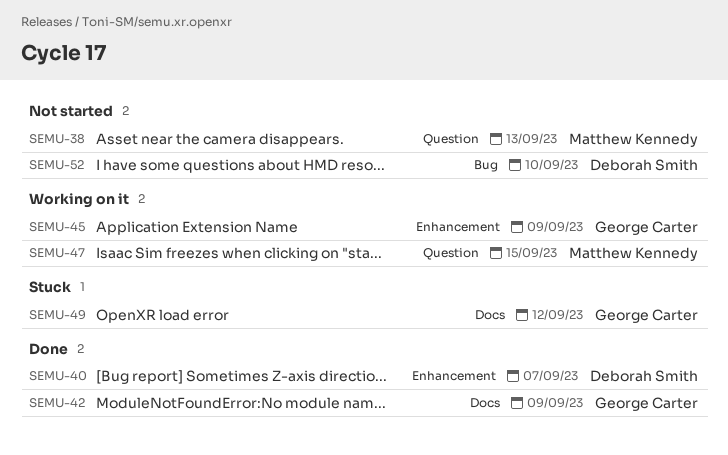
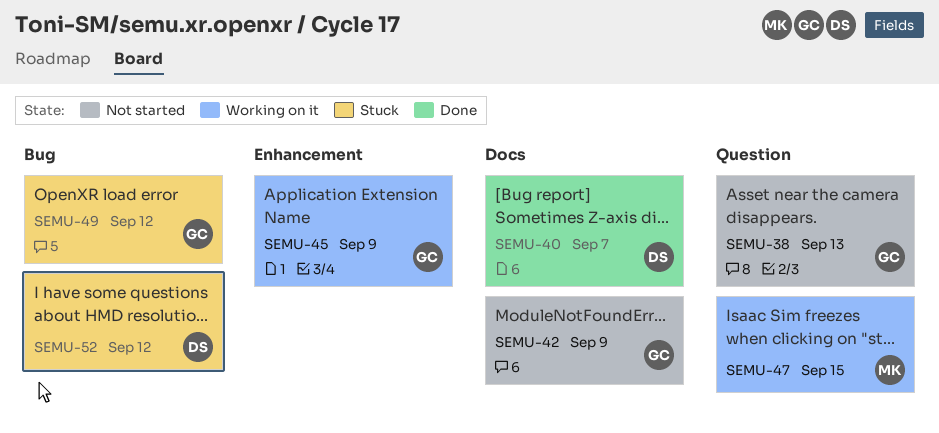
SEMU-38, owner: Matthew Kennedy -> George Carter
SEMU-40, label: Enhancement -> Docs
SEMU-42, status: Done -> Not started
SEMU-49, label: Docs -> Bug
SEMU-52, status: Not started -> Stuck
SEMU-52, due: Sep 10 -> Sep 12

